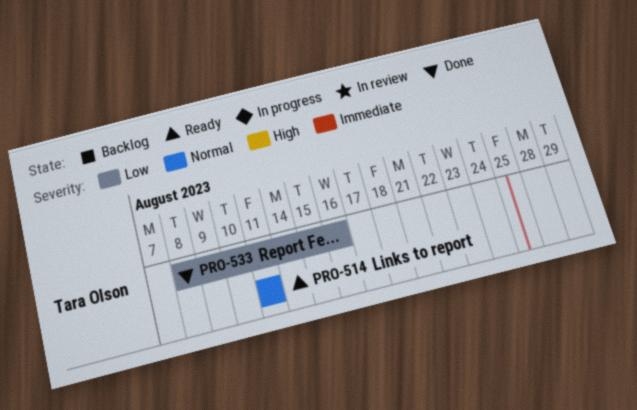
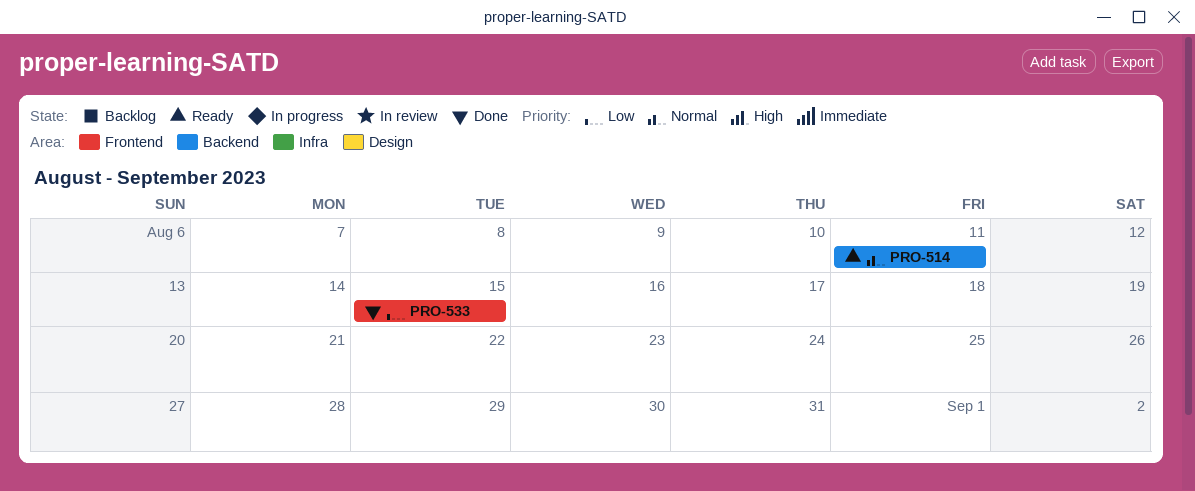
PRO-533, start: Aug 8 -> Aug 15
PRO-533, due: Aug 16 -> Aug 15

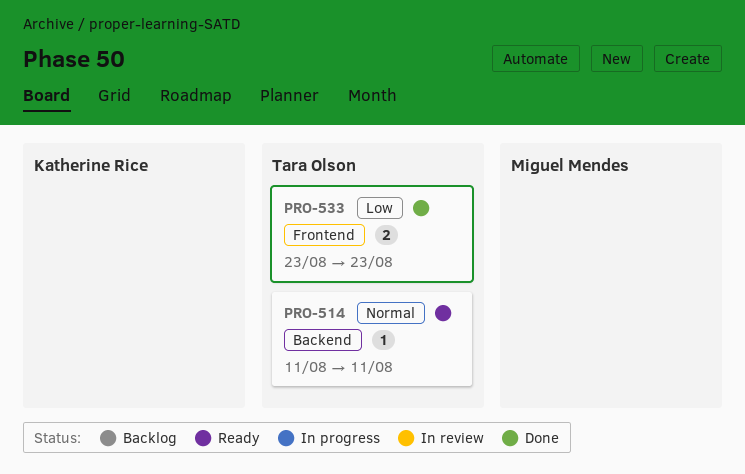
PRO-533, start: Aug 15 -> Aug 23
PRO-533, due: Aug 15 -> Aug 23

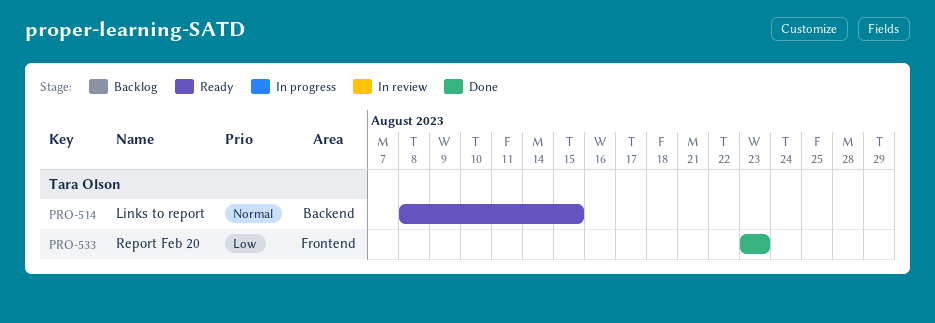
PRO-514, start: Aug 11 -> Aug 8
PRO-514, due: Aug 11 -> Aug 15

